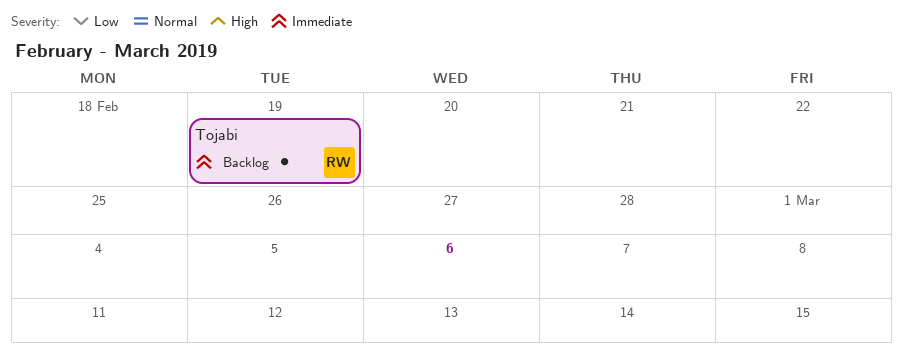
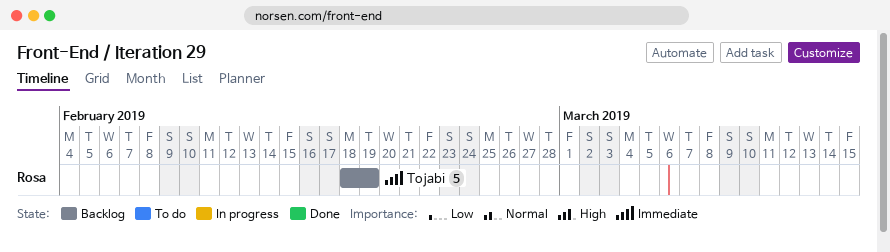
Tojabi, estimate: 1 -> 5

